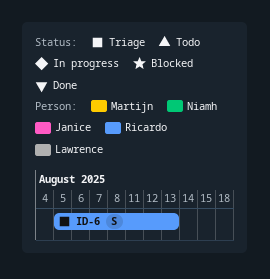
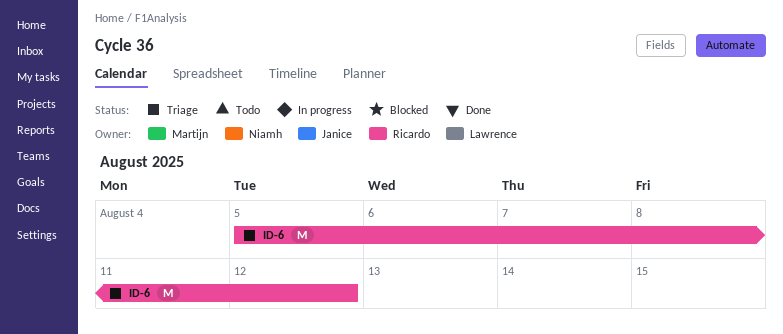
ID-6, estimate: S -> M
ID-6, due: Aug 13 -> Aug 12

